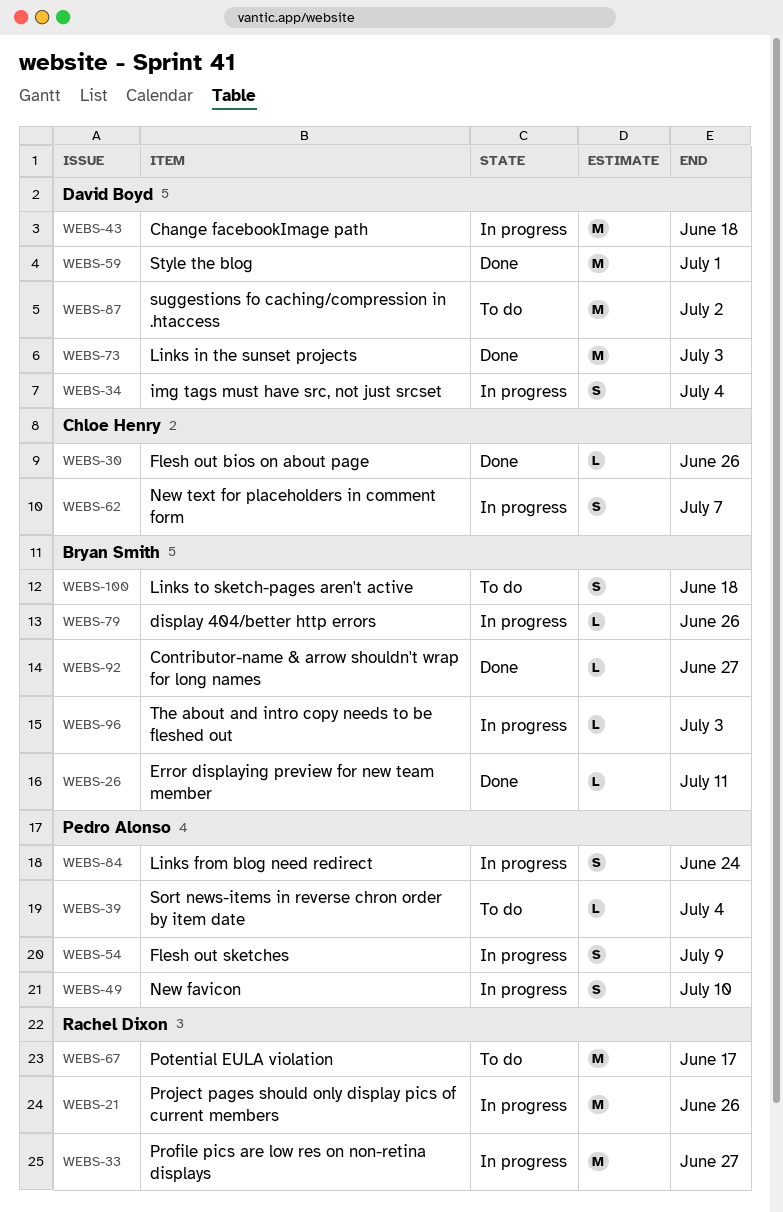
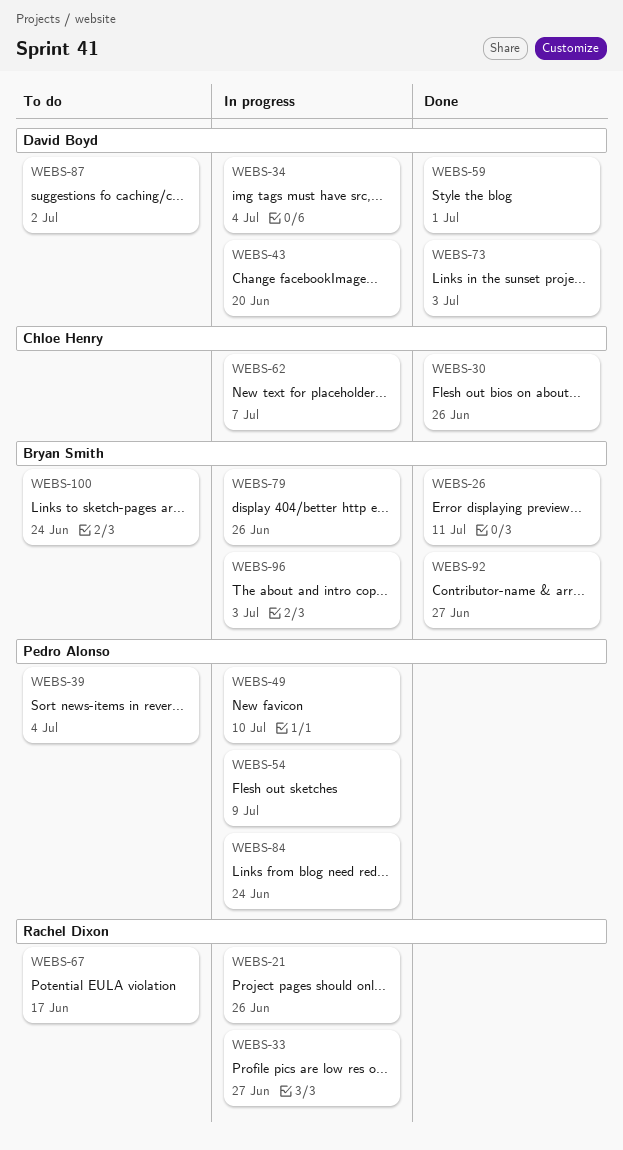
WEBS-43, due: Jun 18 -> Jun 20
WEBS-100, due: Jun 18 -> Jun 24

